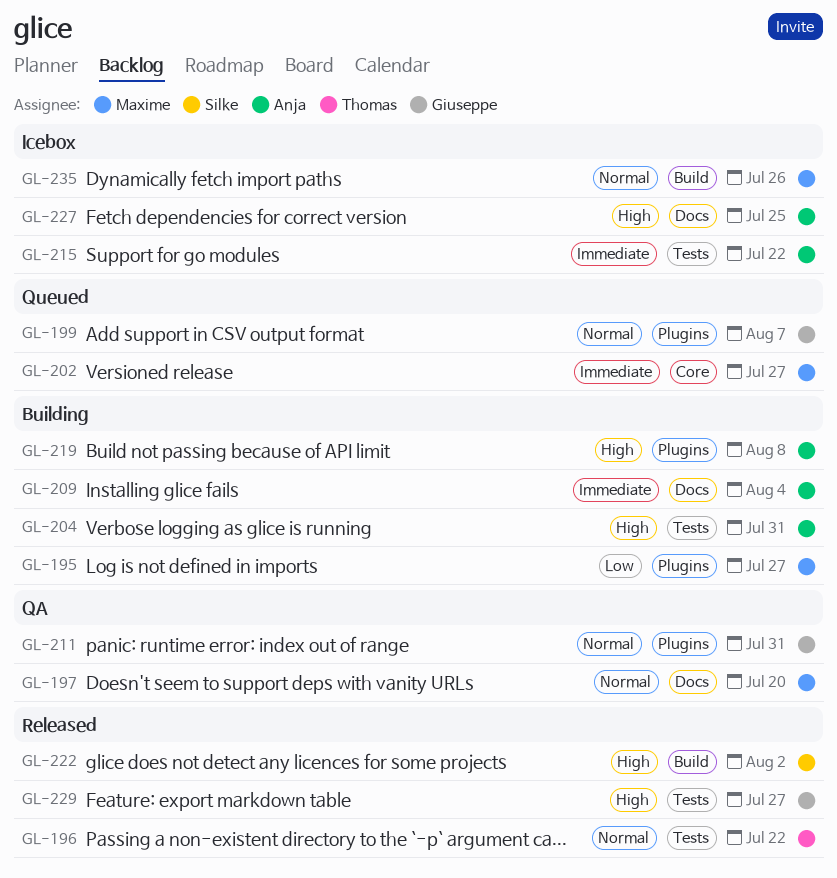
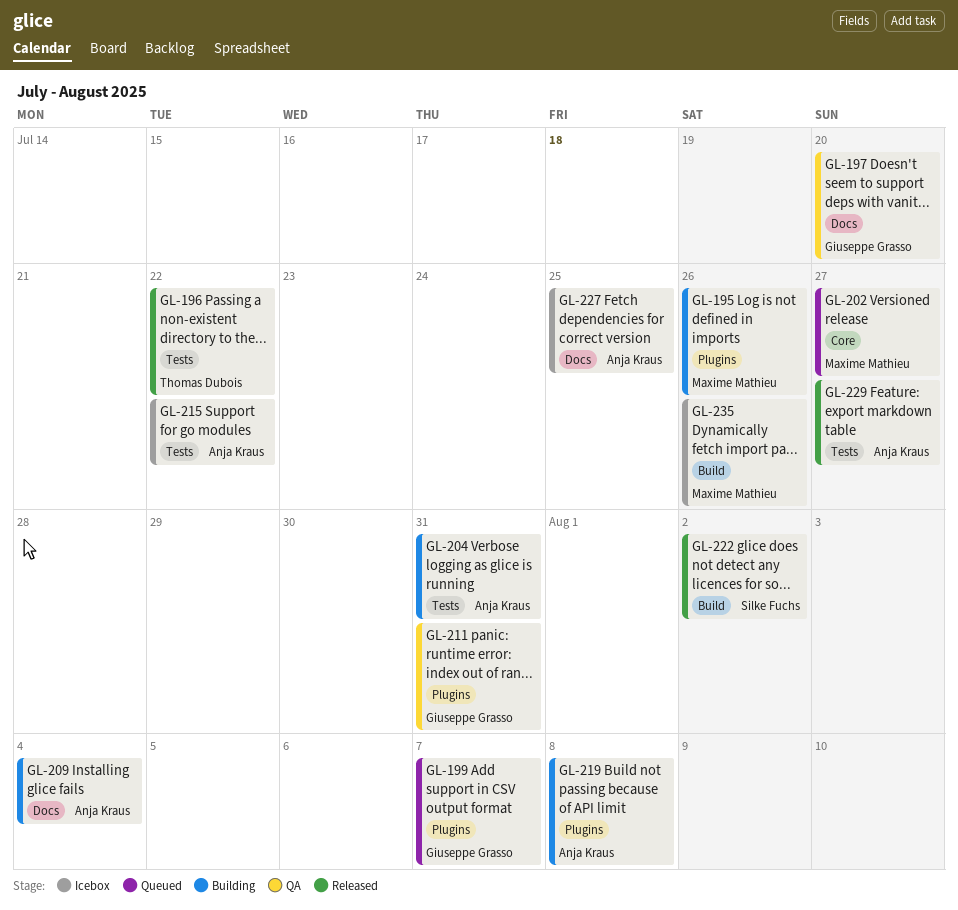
GL-195, due: Jul 27 -> Jul 26
GL-197, owner: Maxime Mathieu -> Giuseppe Grasso
GL-229, owner: Giuseppe Grasso -> Anja Kraus

